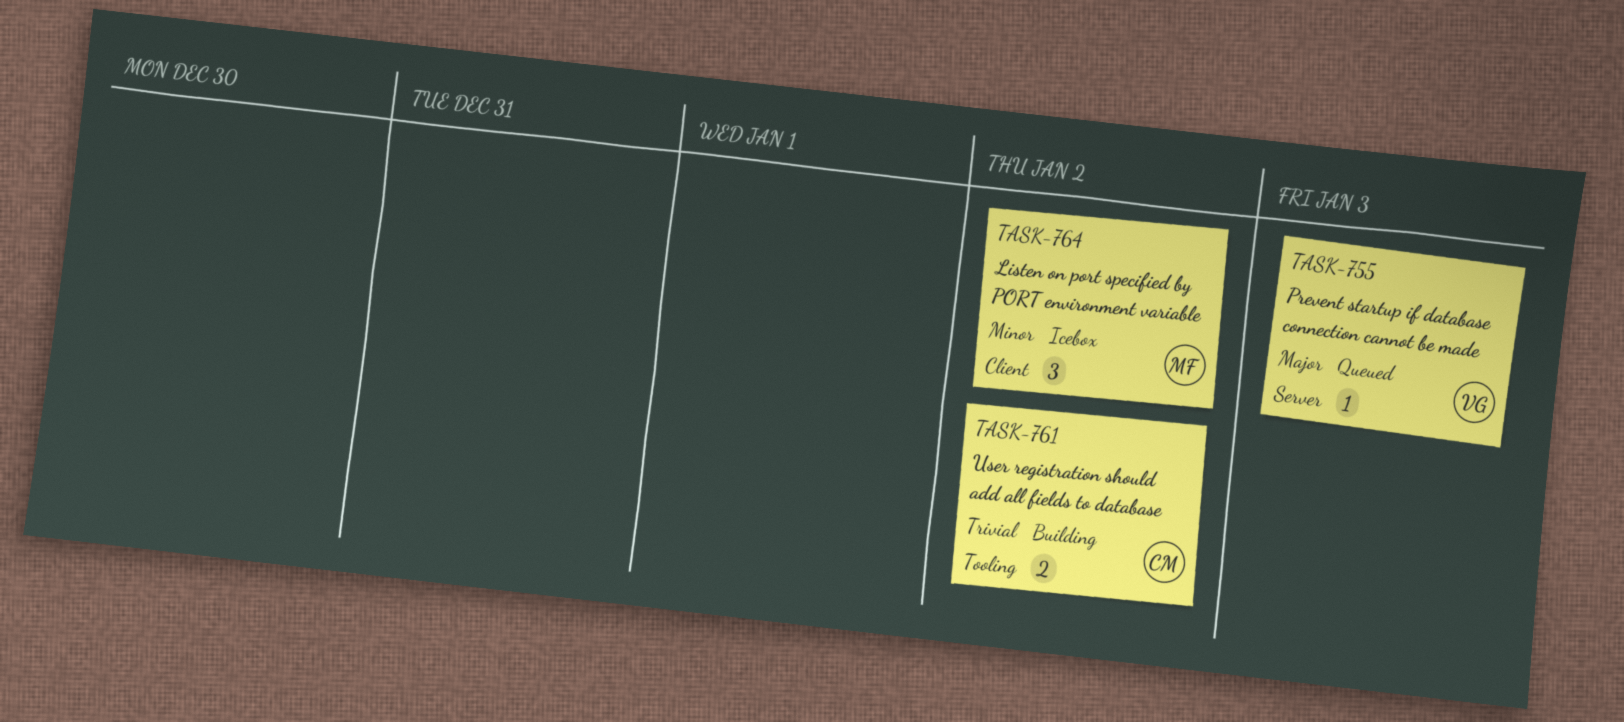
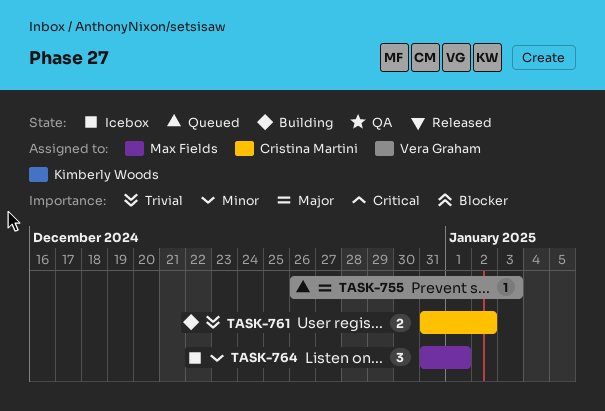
TASK-764, due: Jan 2 -> Jan 1

